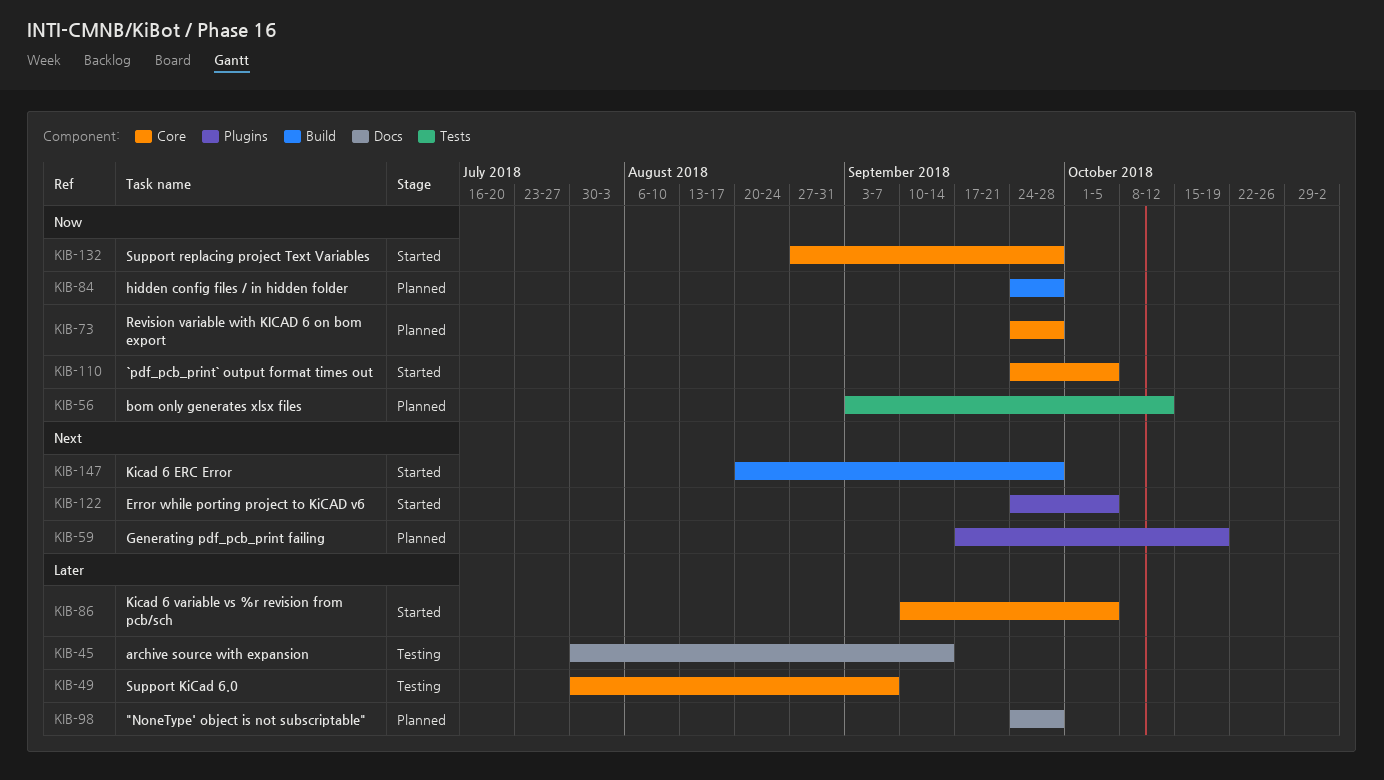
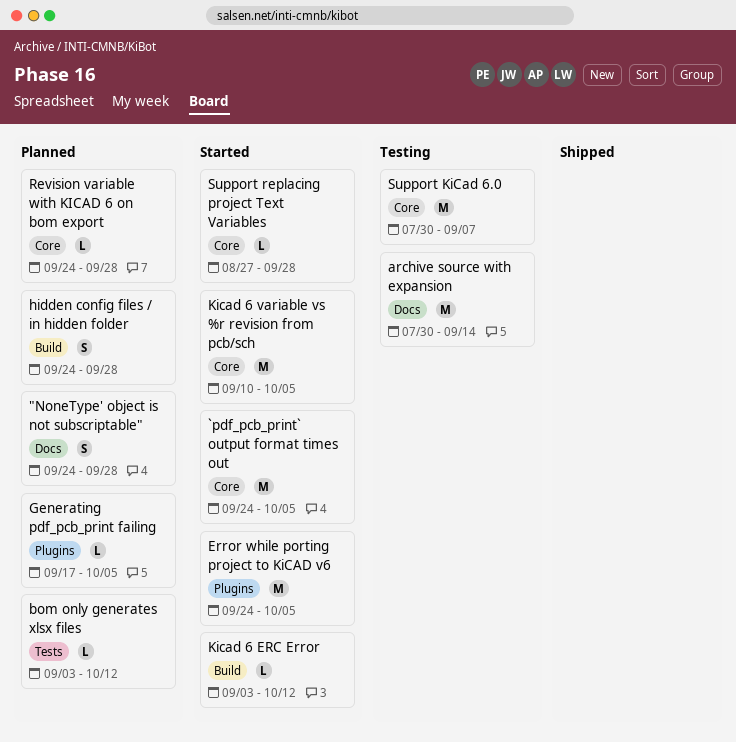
Generating pdf_pcb_print failing, due: Oct 19 -> Oct 5
Kicad 6 ERC Error, start: Aug 20 -> Sep 3
Kicad 6 ERC Error, due: Sep 28 -> Oct 12

